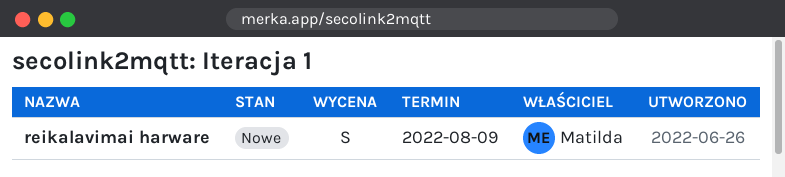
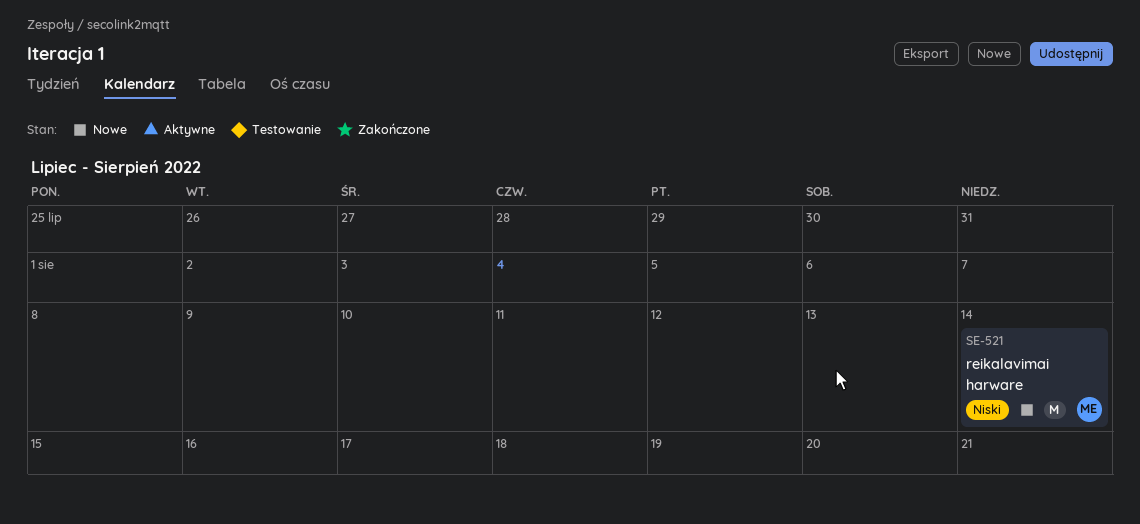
reikalavimai harware, estimate: S -> M
reikalavimai harware, due: Aug 9 -> Aug 14

